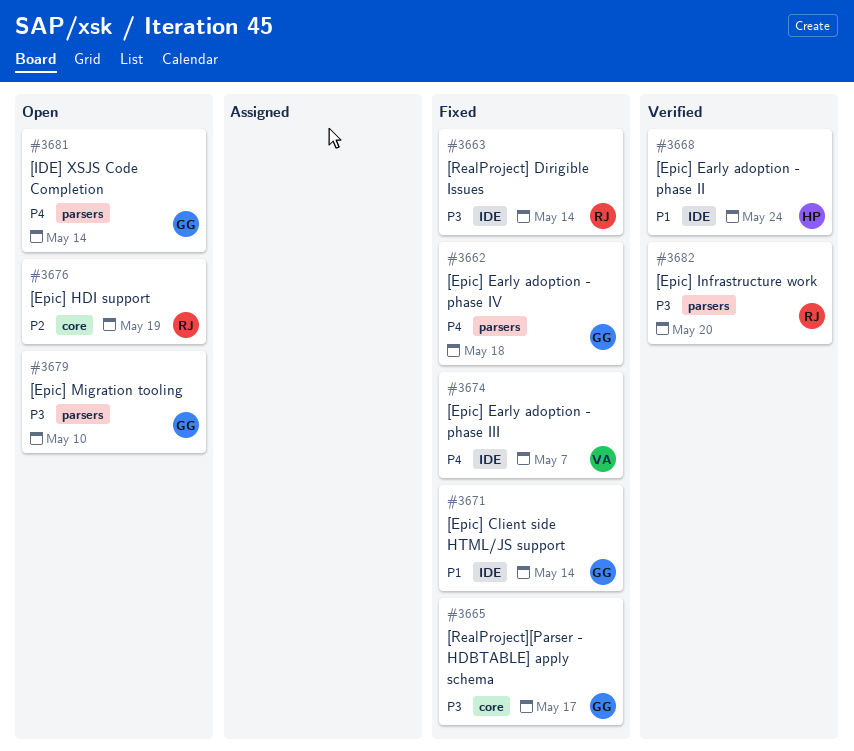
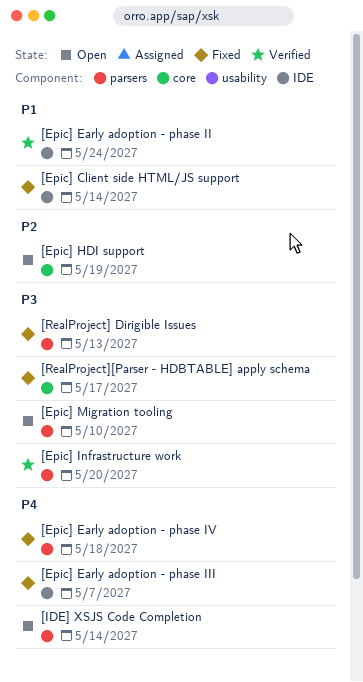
[RealProject] Dirigible Issues, label: IDE -> parsers
[RealProject] Dirigible Issues, due: May 14 -> May 13

